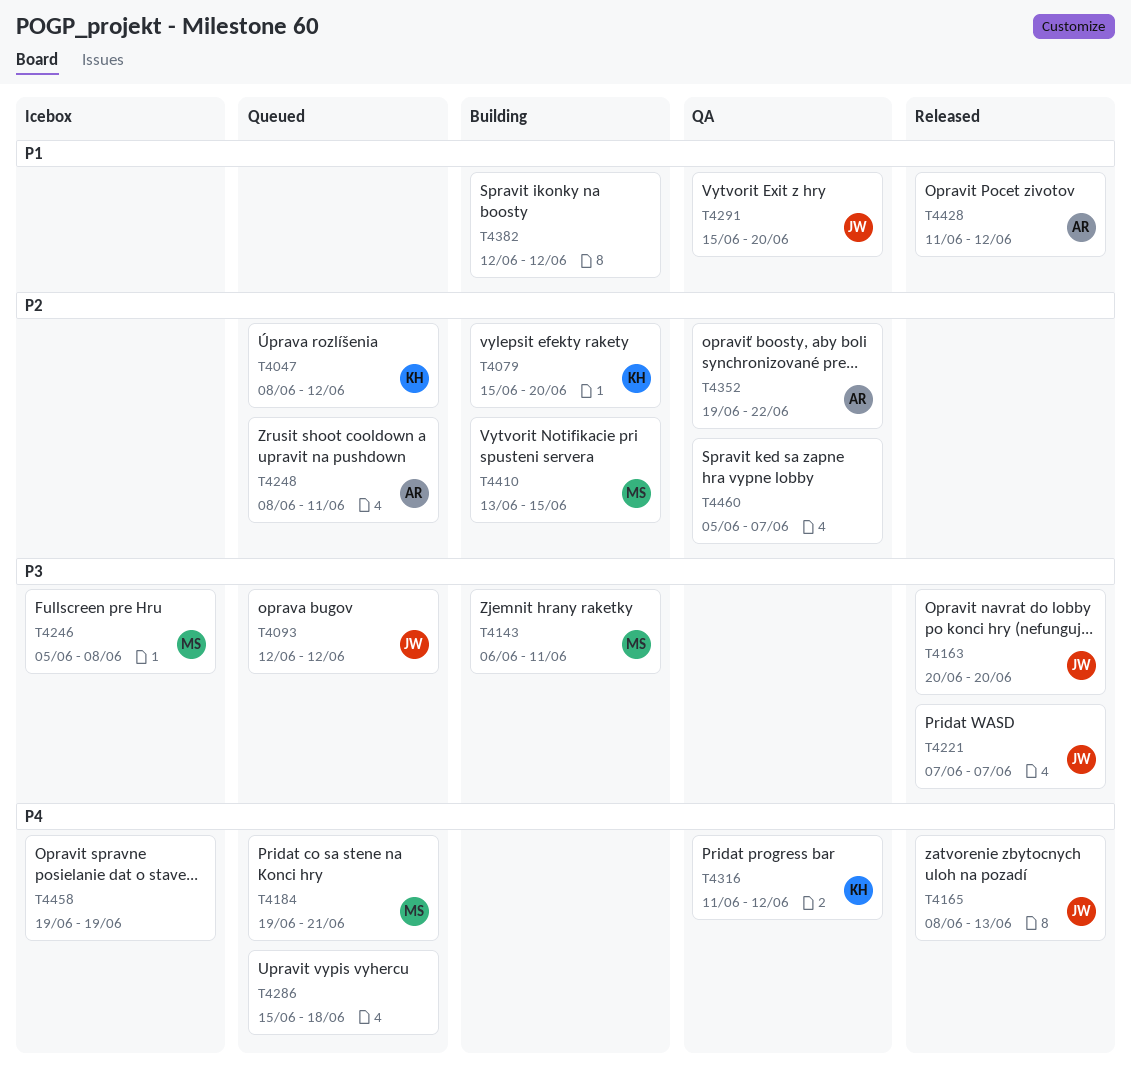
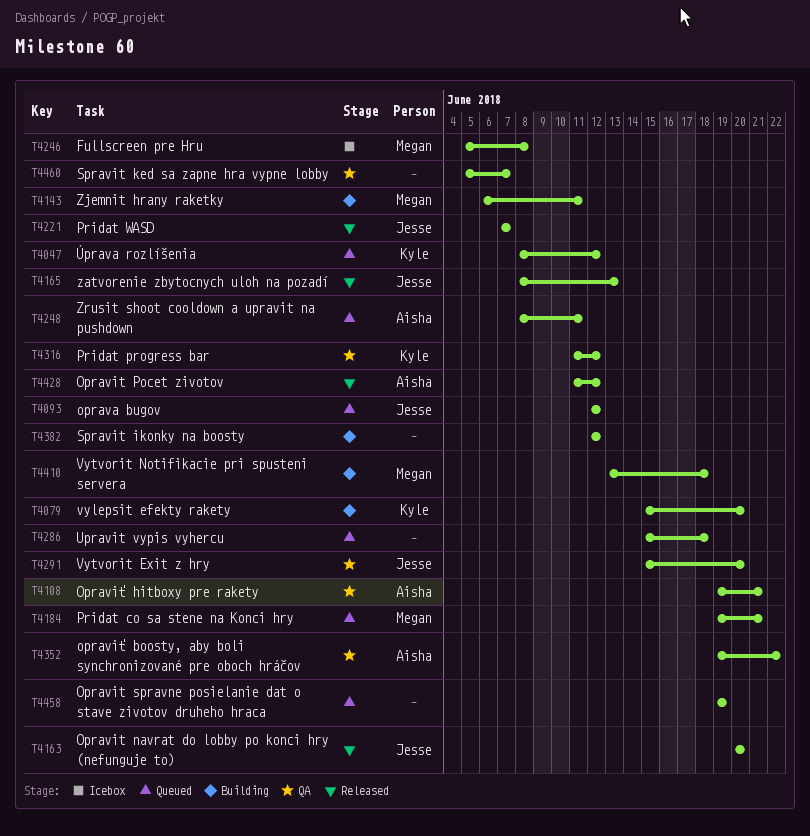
T4108: none -> present
T4410, due: Jun 15 -> Jun 18
T4458, status: Icebox -> Queued

